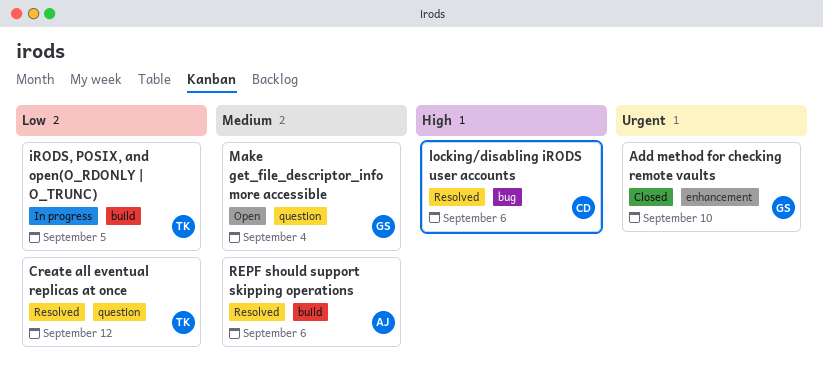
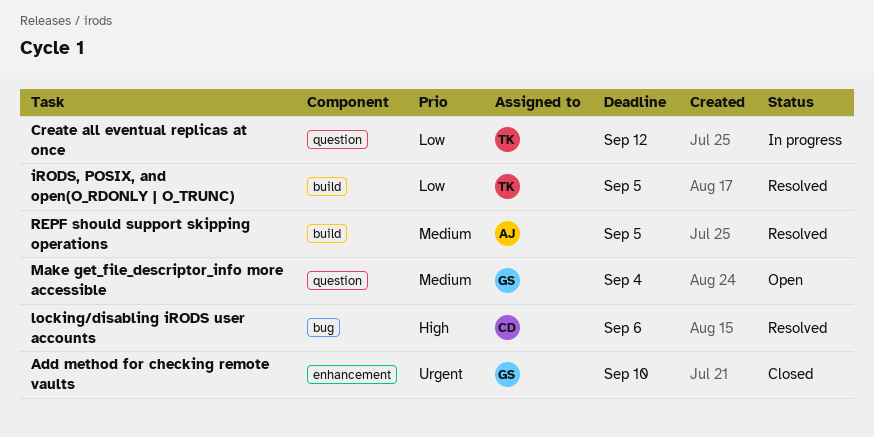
Create all eventual replicas at once, status: Resolved -> In progress
iRODS, POSIX, and open(O_RDONLY | O_TRUNC), status: In progress -> Resolved
REPF should support skipping operations, due: Sep 6 -> Sep 5

